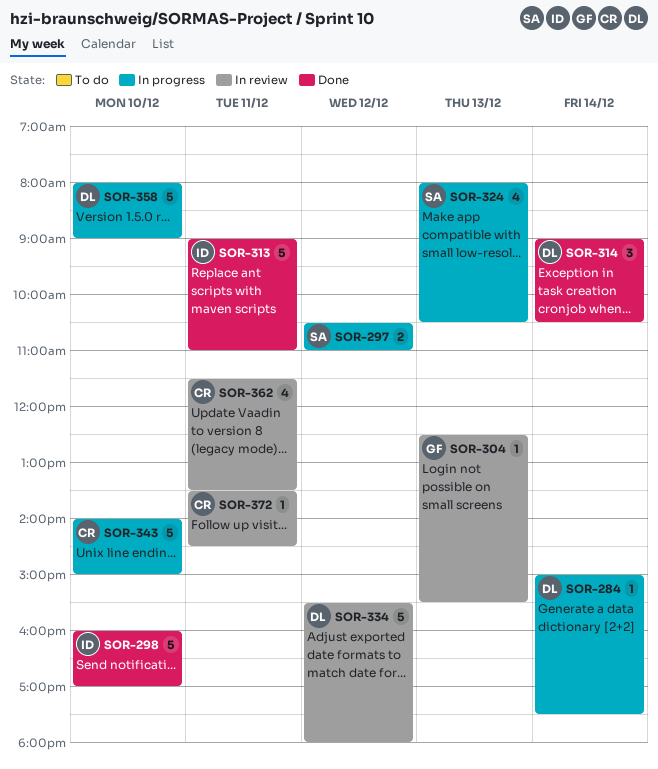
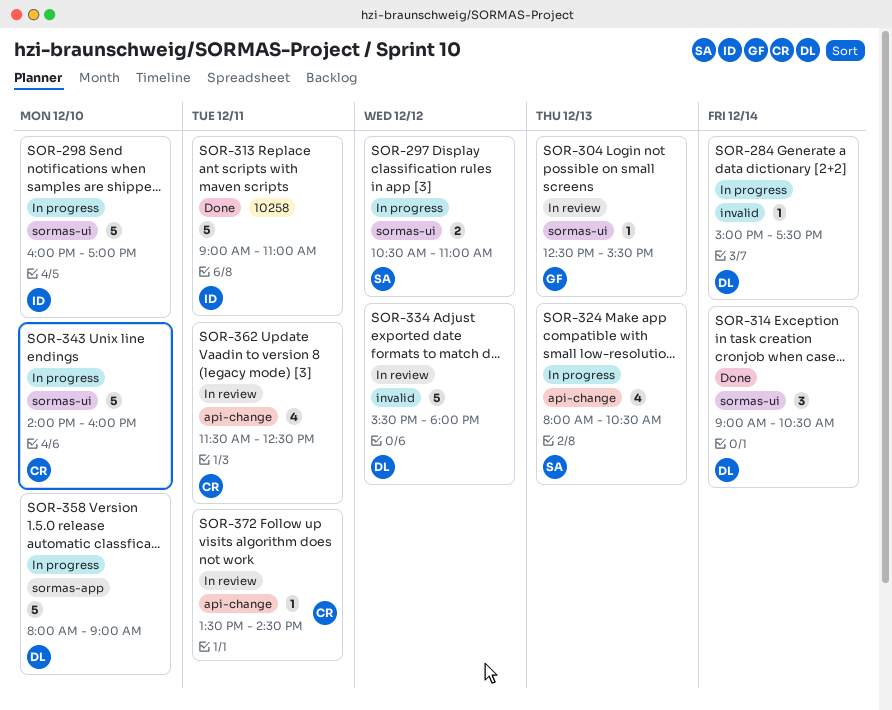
SOR-298, status: Done -> In progress
SOR-343, ends: 15:00 -> 16:00
SOR-362, ends: 13:30 -> 12:30

